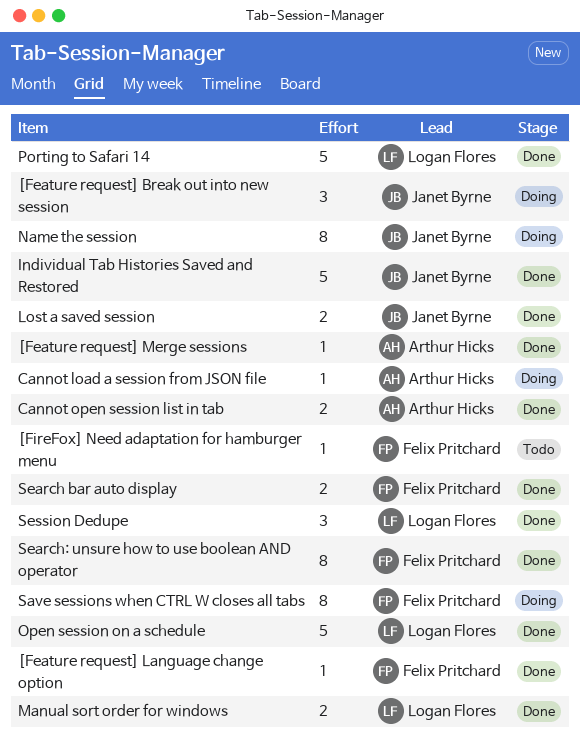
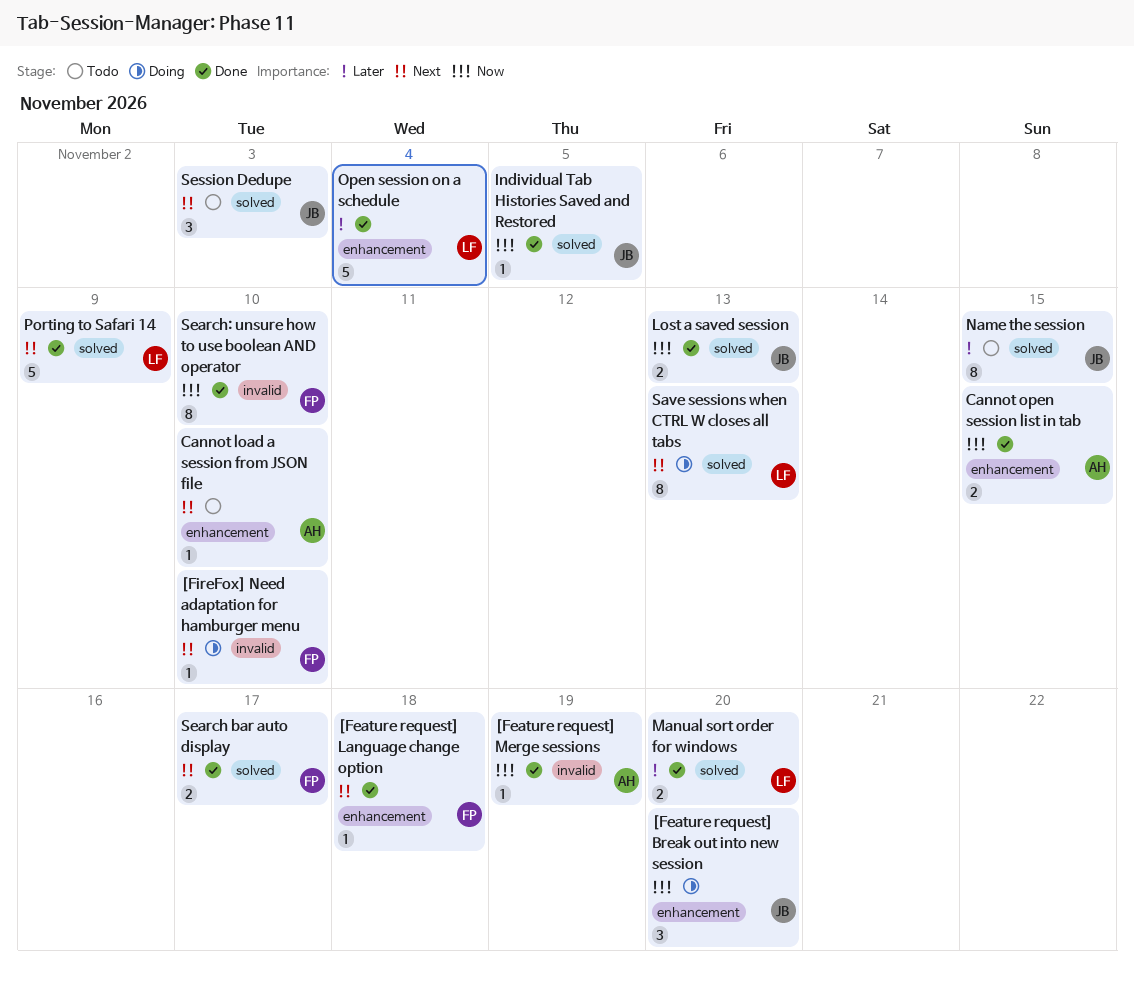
[FireFox] Need adaptation for hamburger menu, status: Todo -> Doing
Cannot load a session from JSON file, status: Doing -> Todo
Individual Tab Histories Saved and Restored, estimate: 5 -> 1
Name the session, status: Doing -> Todo
Save sessions when CTRL W closes all tabs, owner: Felix Pritchard -> Logan Flores
Session Dedupe, status: Done -> Todo
Session Dedupe, owner: Logan Flores -> Janet Byrne

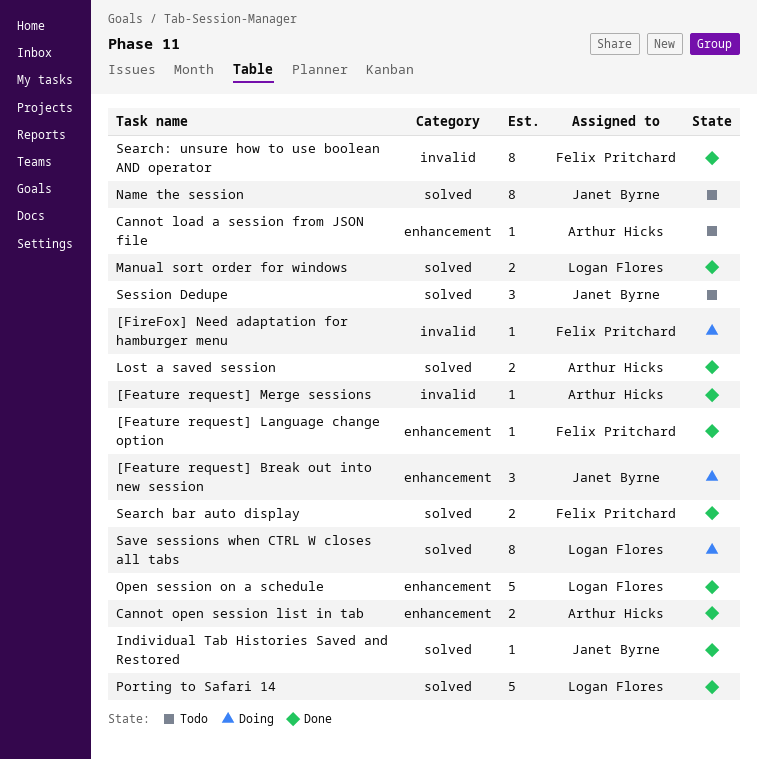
Lost a saved session, owner: Janet Byrne -> Arthur Hicks

